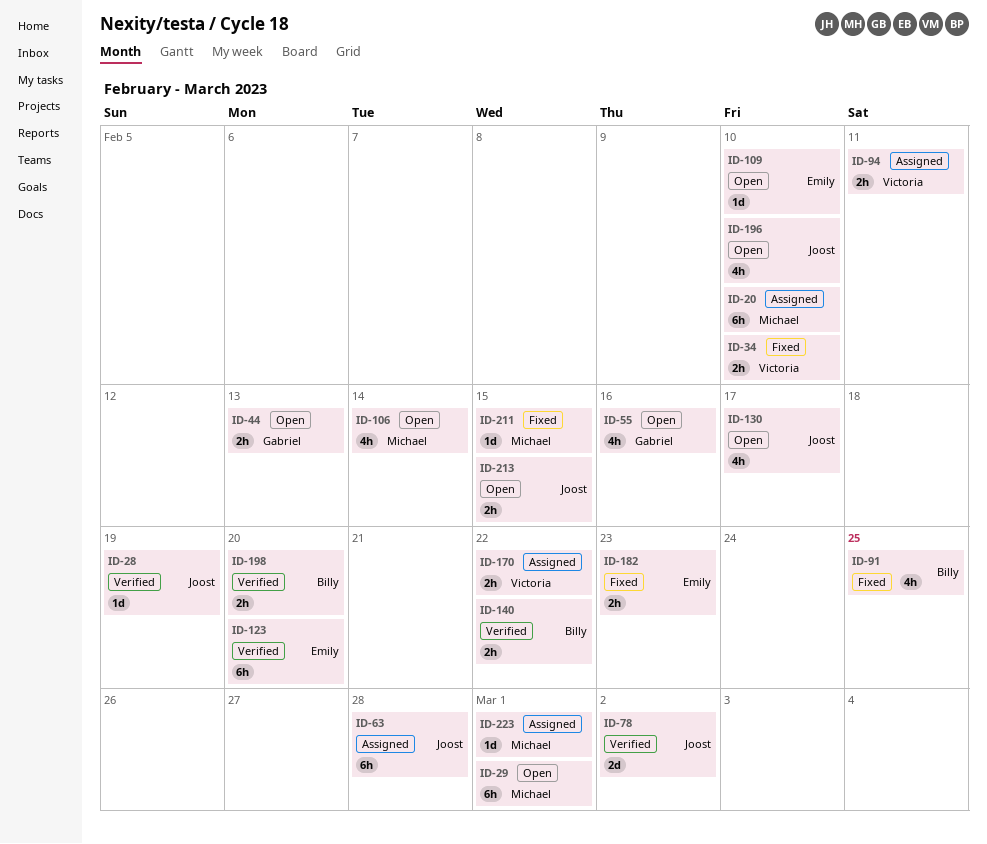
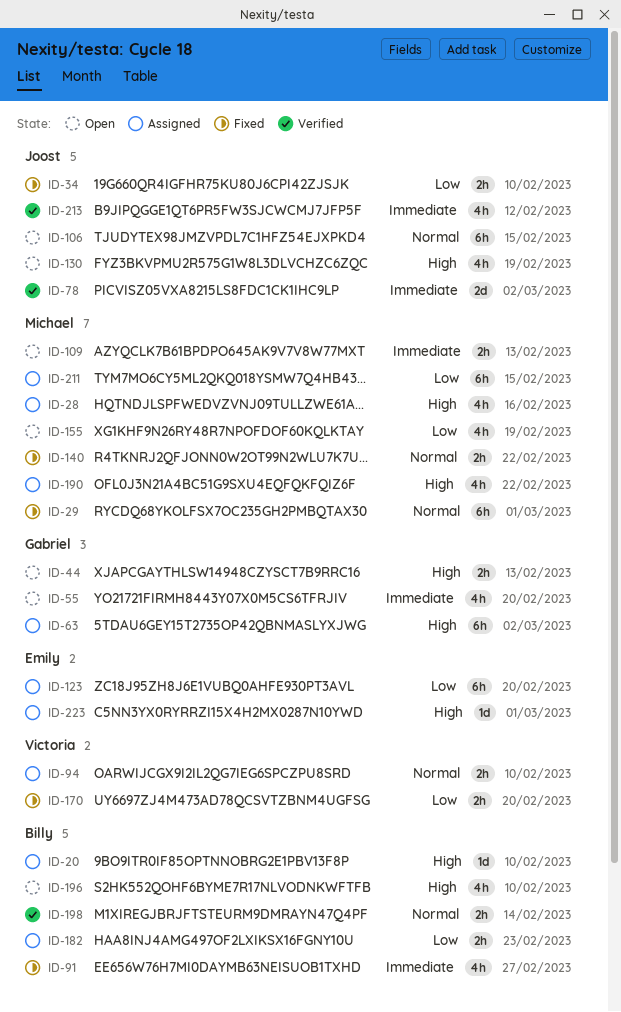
ID-20, owner: Michael -> Billy
ID-20, estimate: 6h -> 1d
ID-28, status: Verified -> Assigned
ID-28, owner: Joost -> Michael
ID-28, estimate: 1d -> 4h
ID-28, due: Feb 19 -> Feb 16
ID-29, status: Open -> Fixed
ID-34, owner: Victoria -> Joost
ID-55, due: Feb 16 -> Feb 20
ID-63, owner: Joost -> Gabriel
ID-63, due: Feb 28 -> Mar 2
ID-91, due: Feb 25 -> Feb 27
ID-94, due: Feb 11 -> Feb 10
ID-106, owner: Michael -> Joost
ID-106, estimate: 4h -> 6h
ID-106, due: Feb 14 -> Feb 15
ID-109, owner: Emily -> Michael
ID-109, estimate: 1d -> 2h
ID-109, due: Feb 10 -> Feb 13
ID-123, status: Verified -> Assigned
ID-130, due: Feb 17 -> Feb 19
ID-140, status: Verified -> Fixed
ID-140, owner: Billy -> Michael
ID-155: none -> present
ID-170, status: Assigned -> Fixed
ID-170, due: Feb 22 -> Feb 20
ID-182, status: Fixed -> Assigned
ID-182, owner: Emily -> Billy
ID-190: none -> present
ID-196, owner: Joost -> Billy
ID-198, due: Feb 20 -> Feb 14
ID-211, status: Fixed -> Assigned
ID-211, estimate: 1d -> 6h
ID-213, status: Open -> Verified
ID-213, estimate: 2h -> 4h
ID-213, due: Feb 15 -> Feb 12
ID-223, owner: Michael -> Emily

